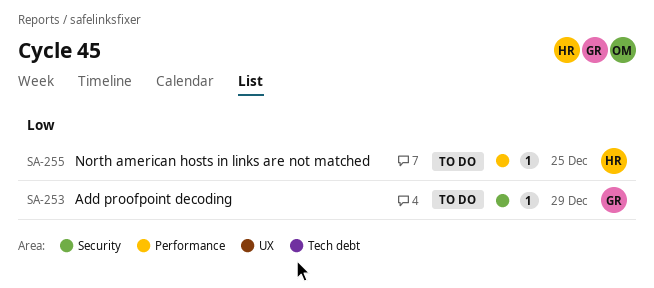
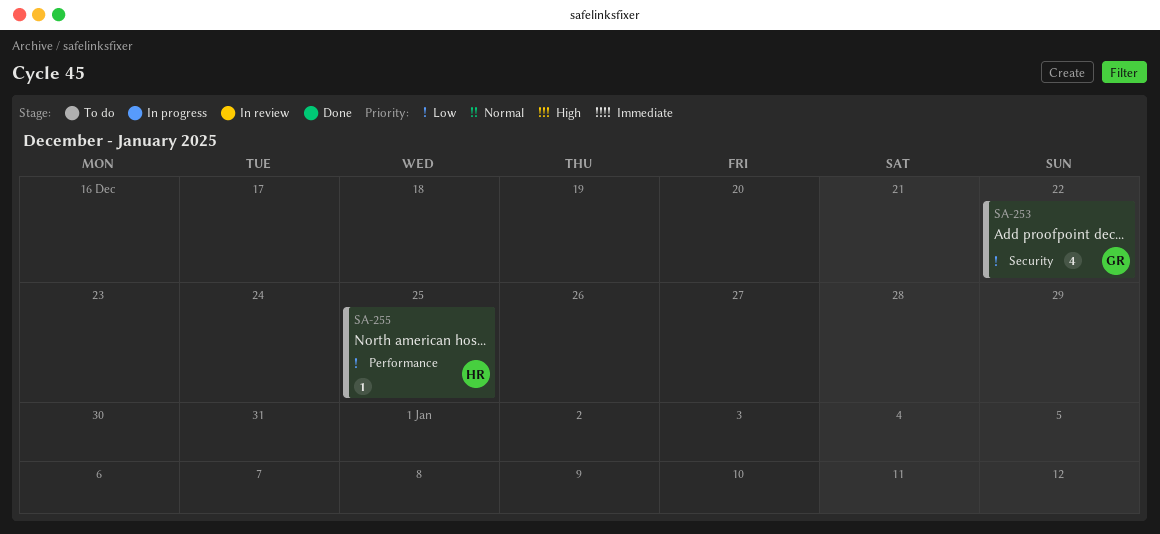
SA-253, estimate: 1 -> 4
SA-253, due: Dec 29 -> Dec 22

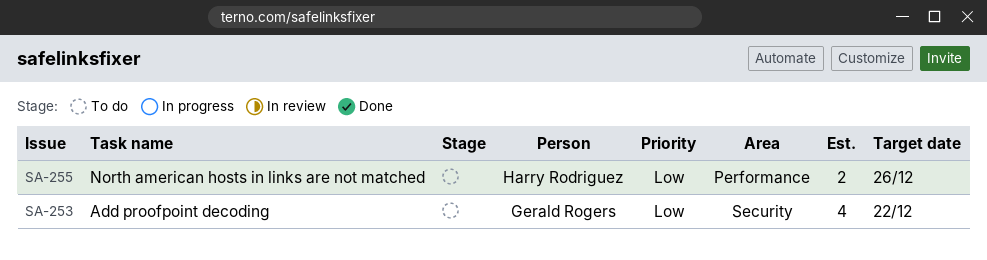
SA-255, estimate: 1 -> 2
SA-255, due: Dec 25 -> Dec 26

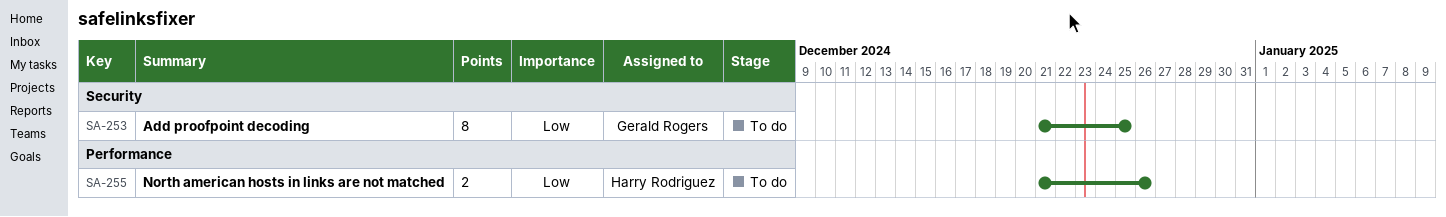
SA-253, estimate: 4 -> 8
SA-253, due: Dec 22 -> Dec 25

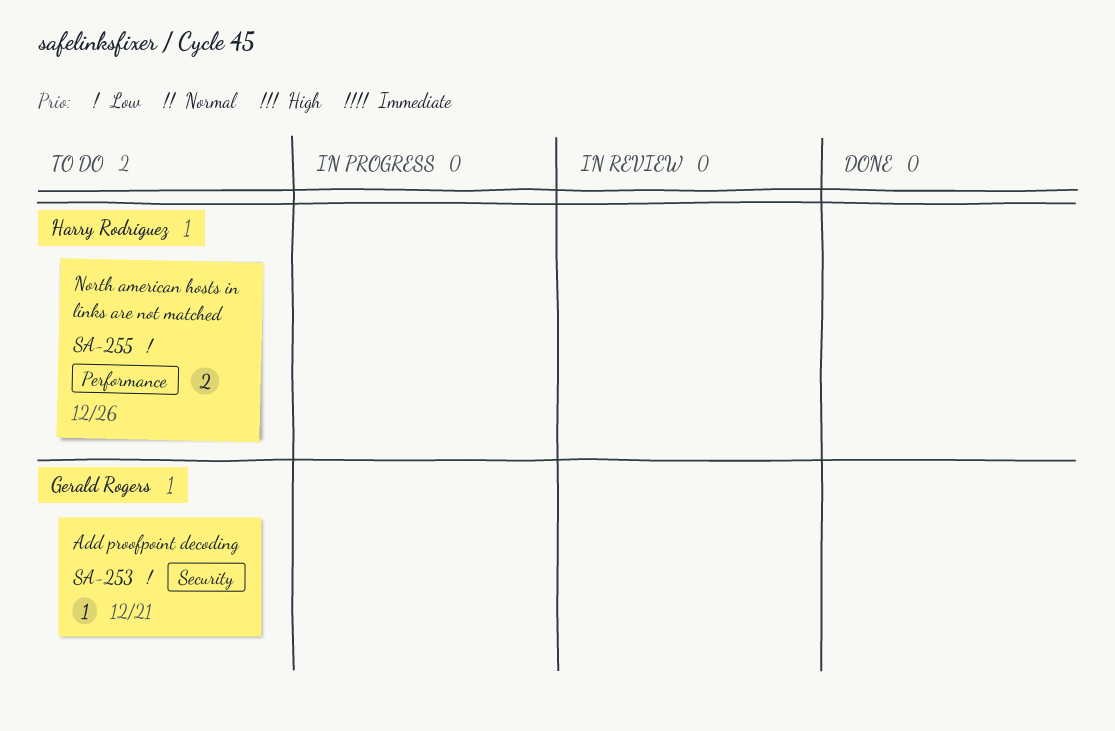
SA-253, estimate: 8 -> 1
SA-253, due: Dec 25 -> Dec 21

